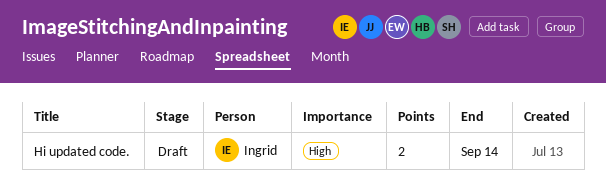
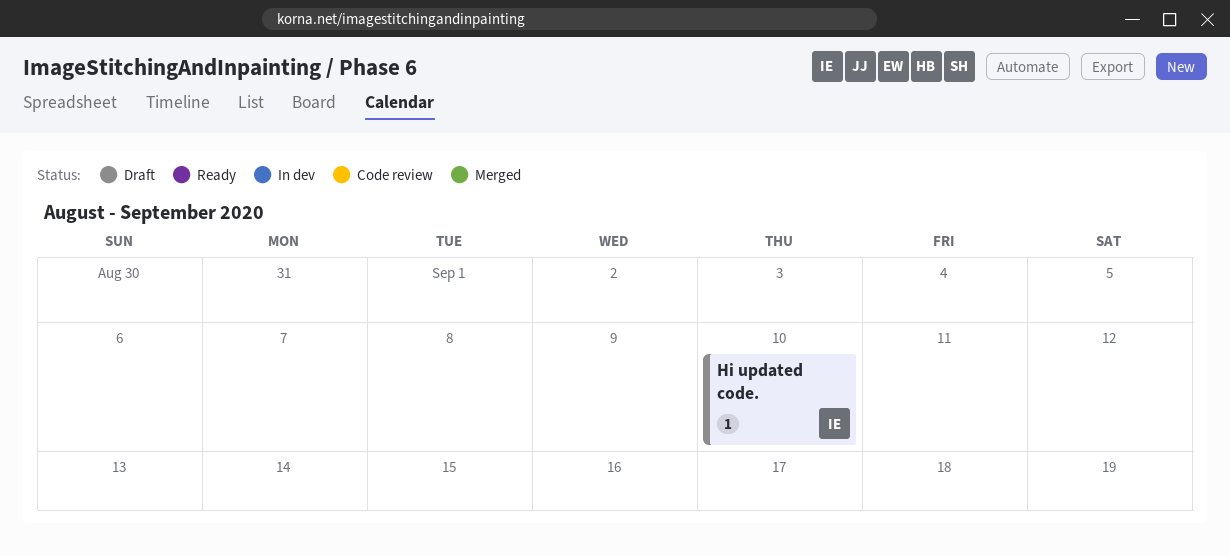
Hi updated code., estimate: 2 -> 1
Hi updated code., due: Sep 14 -> Sep 10

